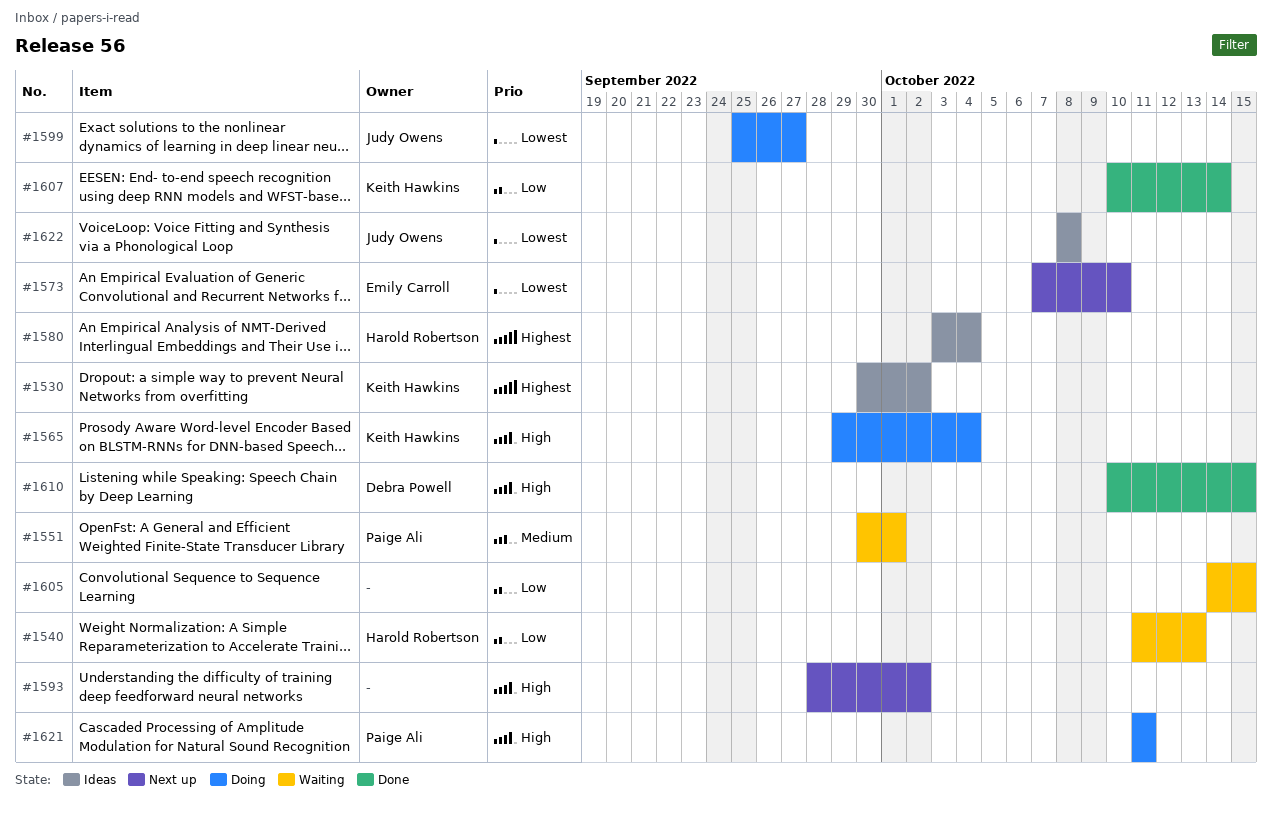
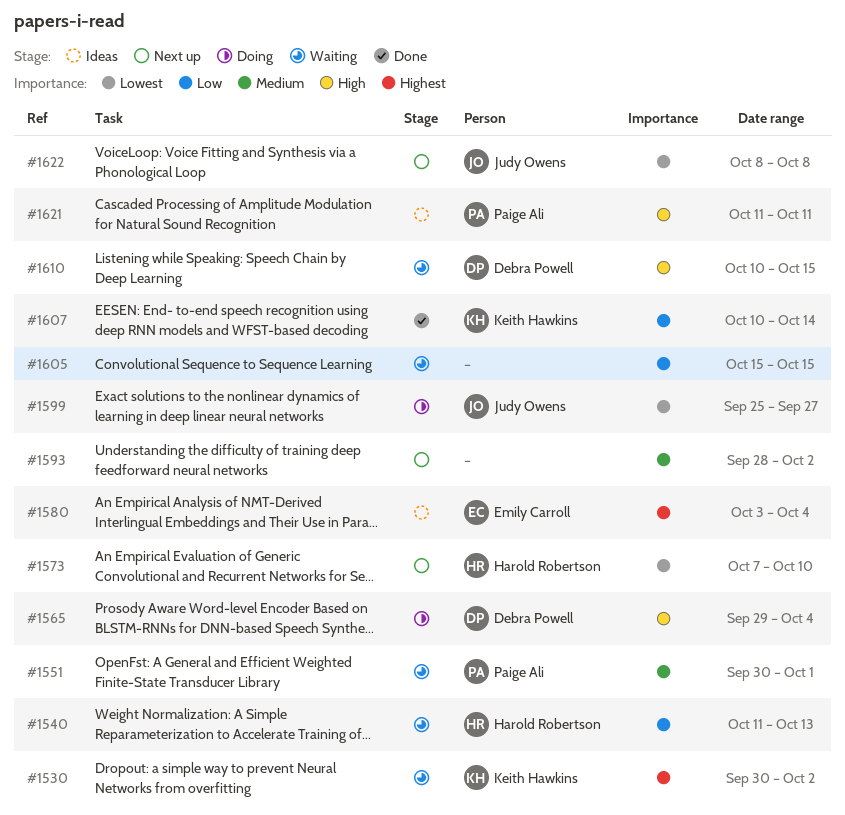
#1530, status: Ideas -> Waiting
#1565, owner: Keith Hawkins -> Debra Powell
#1573, owner: Emily Carroll -> Harold Robertson
#1580, owner: Harold Robertson -> Emily Carroll
#1593, priority: High -> Medium
#1605, start: Oct 14 -> Oct 15
#1610, status: Done -> Waiting
#1621, status: Doing -> Ideas
#1622, status: Ideas -> Next up

